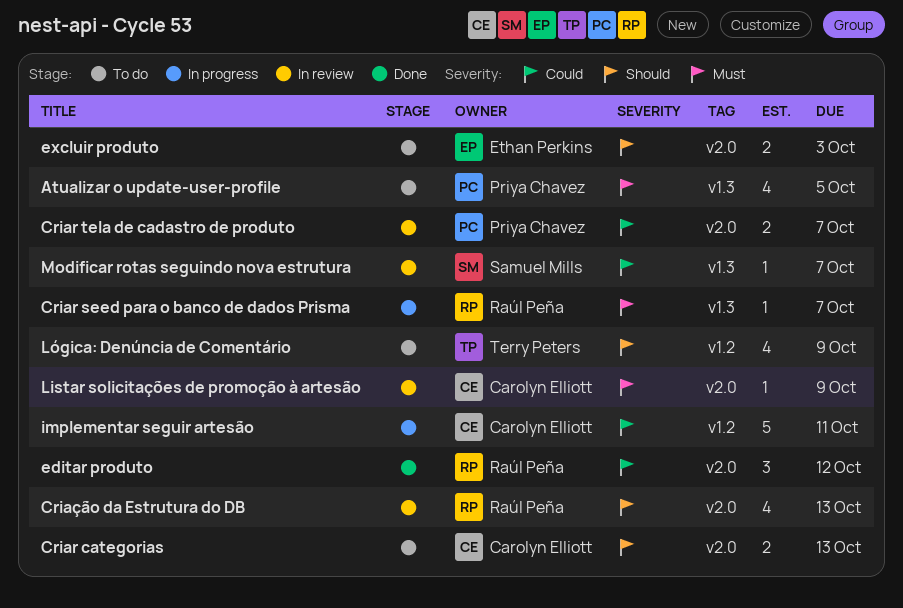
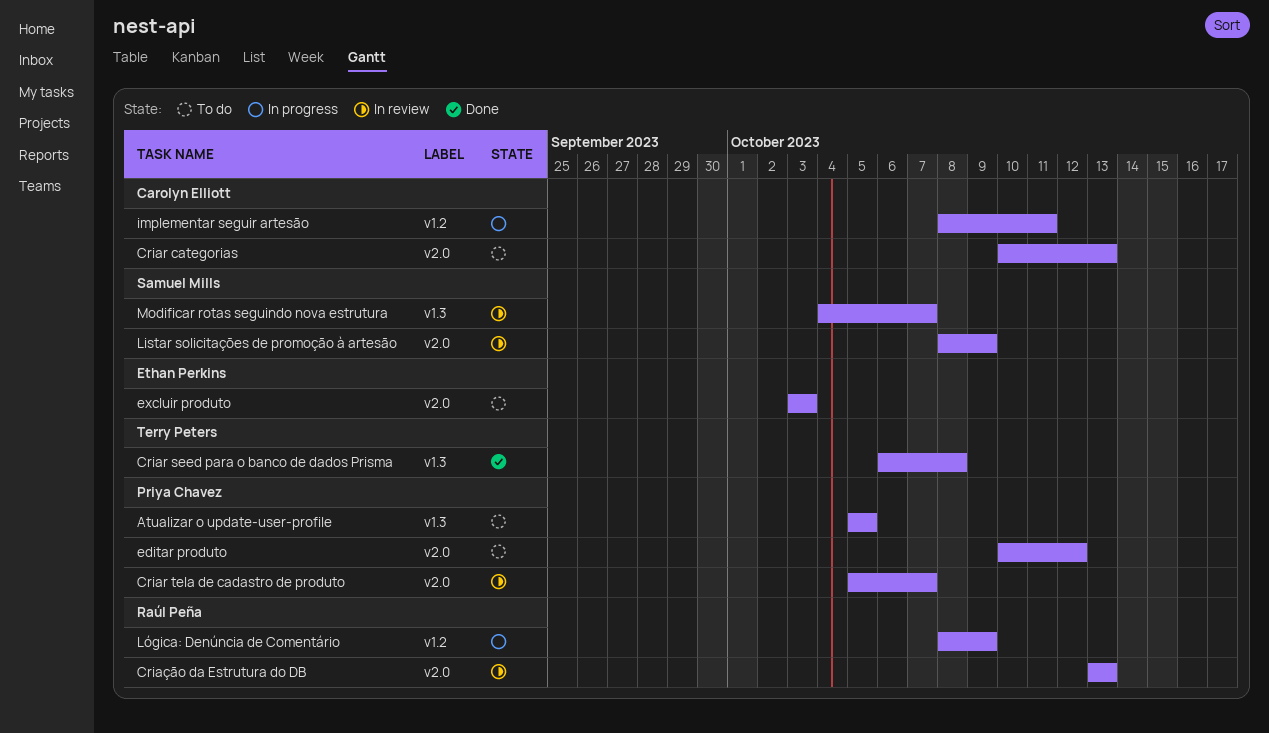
Criar seed para o banco de dados Prisma, status: In progress -> Done
Criar seed para o banco de dados Prisma, owner: Raúl Peña -> Terry Peters
Criar seed para o banco de dados Prisma, due: Oct 7 -> Oct 8
editar produto, status: Done -> To do
editar produto, owner: Raúl Peña -> Priya Chavez
Listar solicitações de promoção à artesão, owner: Carolyn Elliott -> Samuel Mills
Lógica: Denúncia de Comentário, status: To do -> In progress
Lógica: Denúncia de Comentário, owner: Terry Peters -> Raúl Peña

